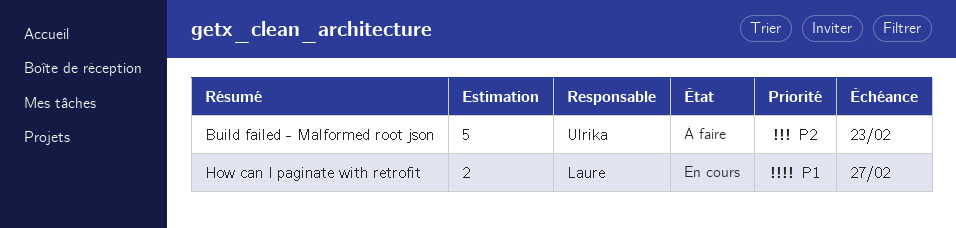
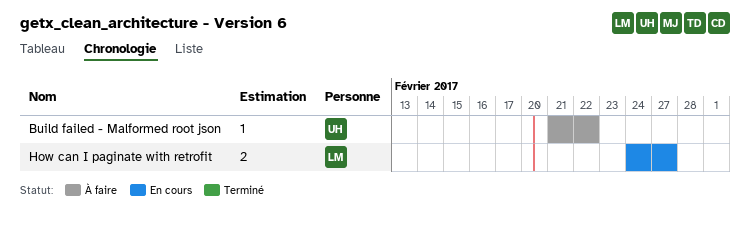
Build failed - Malformed root json, estimate: 5 -> 1
Build failed - Malformed root json, due: Feb 23 -> Feb 22

